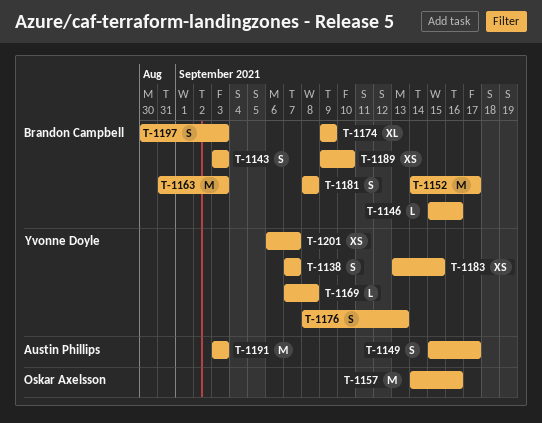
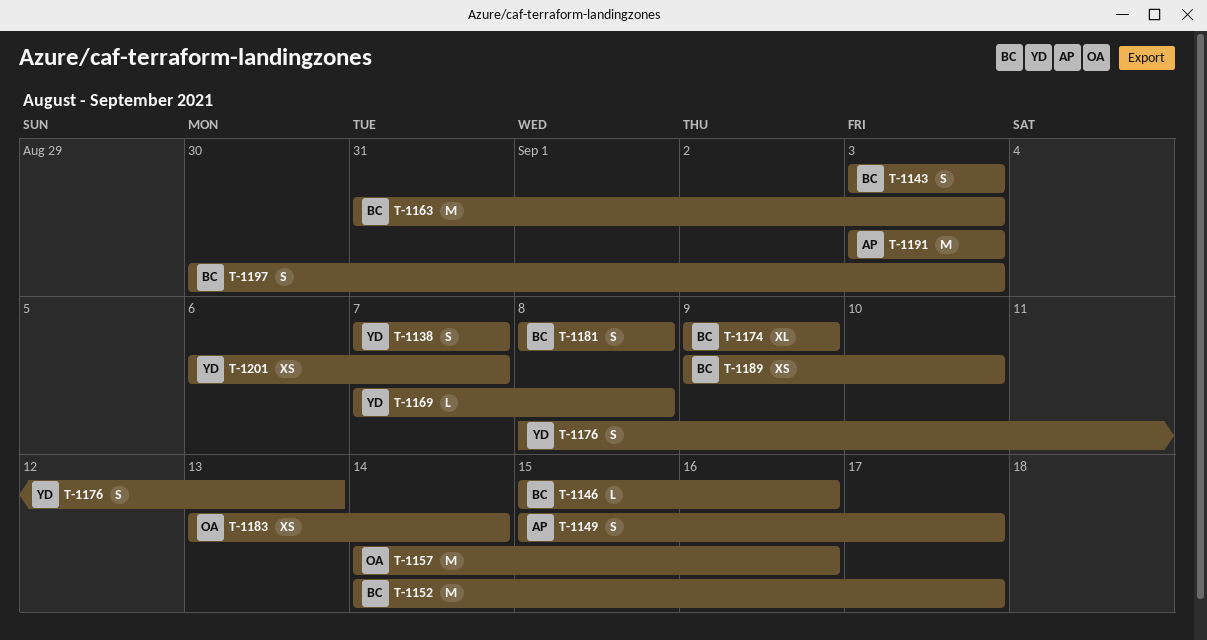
T-1183, owner: Yvonne Doyle -> Oskar Axelsson
T-1183, due: Sep 15 -> Sep 14

